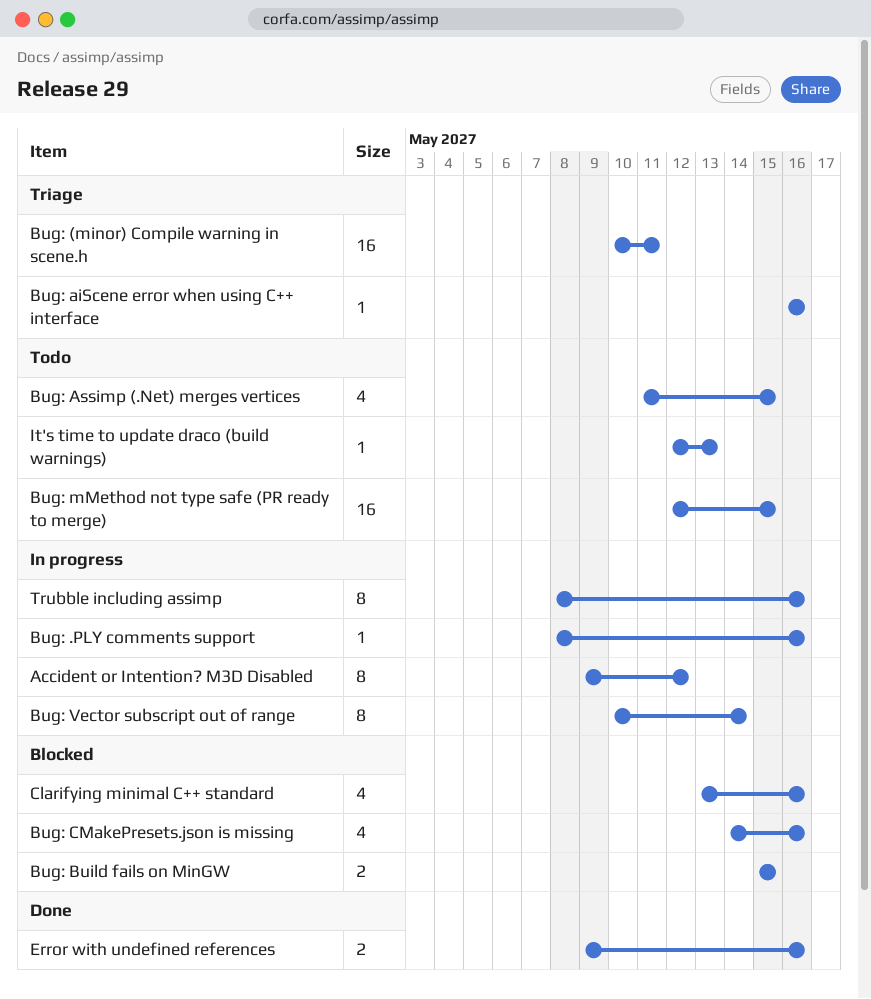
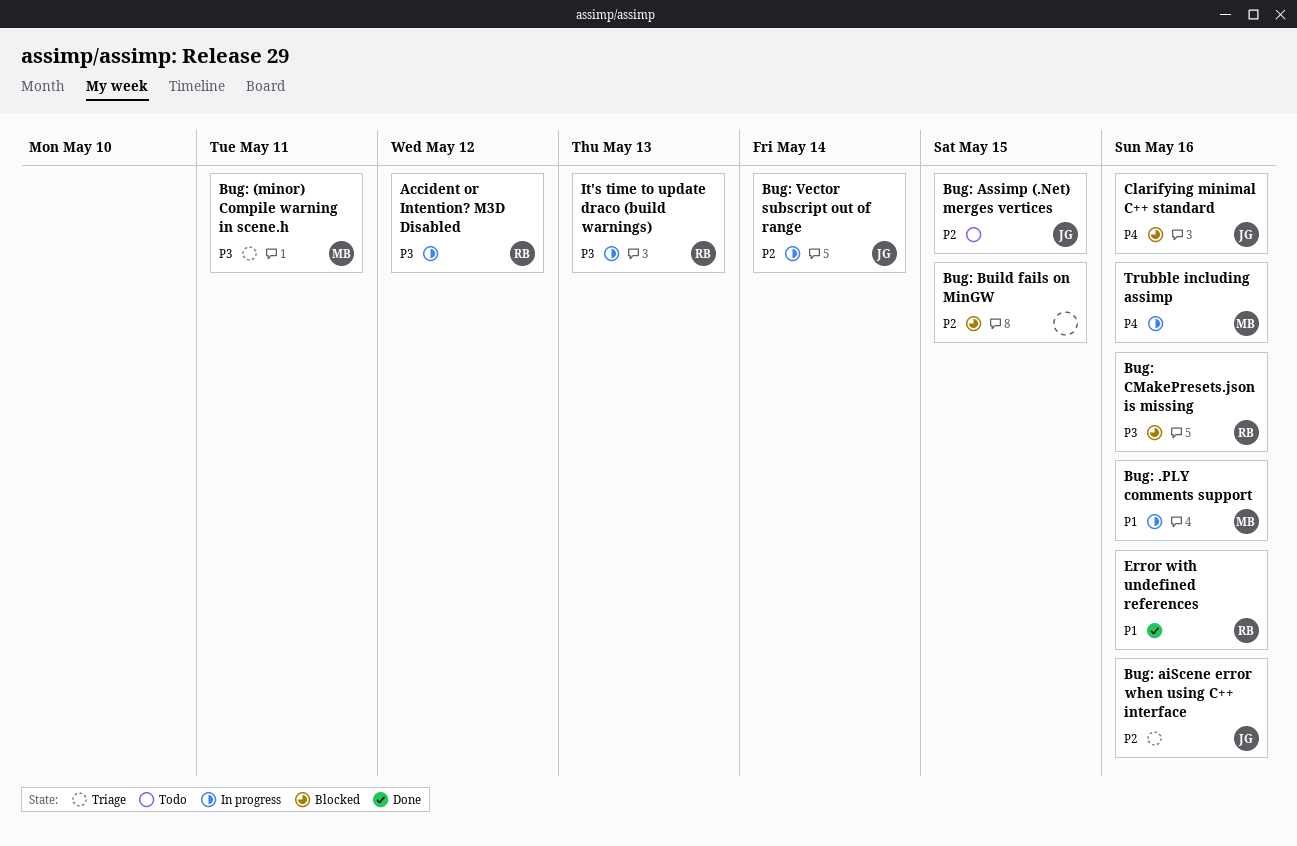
Bug: mMethod not type safe (PR ready to merge): present -> none
It's time to update draco (build warnings), status: Todo -> In progress

